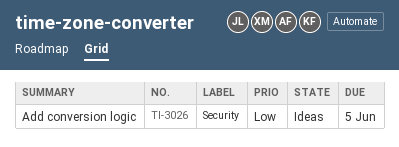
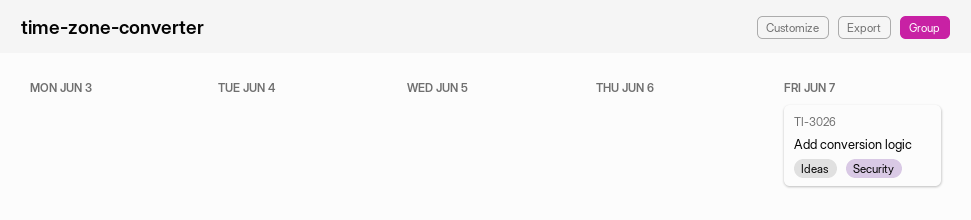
TI-3026, due: Jun 5 -> Jun 7

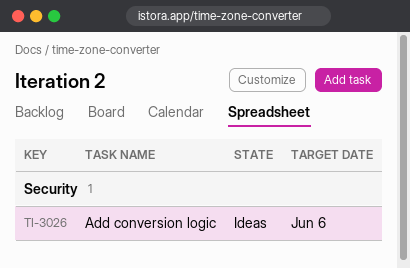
TI-3026, due: Jun 7 -> Jun 6

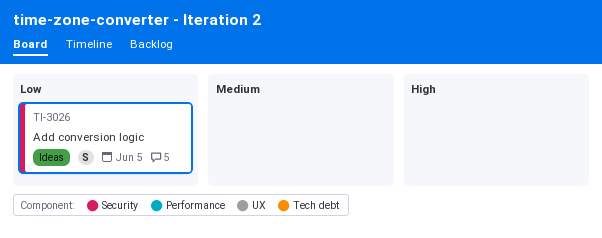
TI-3026, due: Jun 6 -> Jun 5

